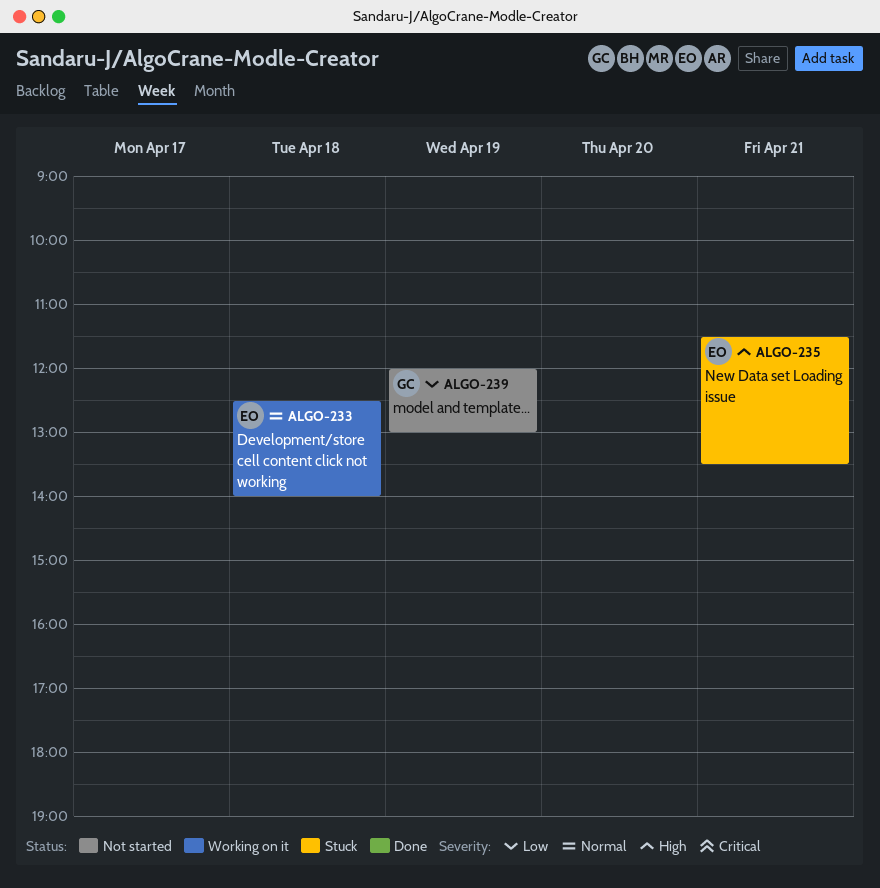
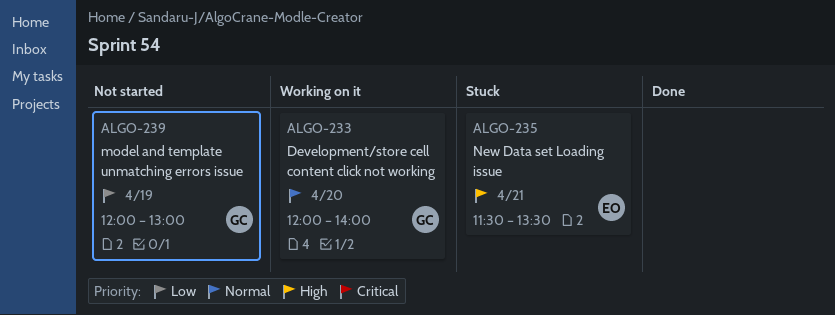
ALGO-233, owner: EO -> GC
ALGO-233, day: Apr 18 -> Apr 20
ALGO-233, begins: 12:30 -> 12:00

